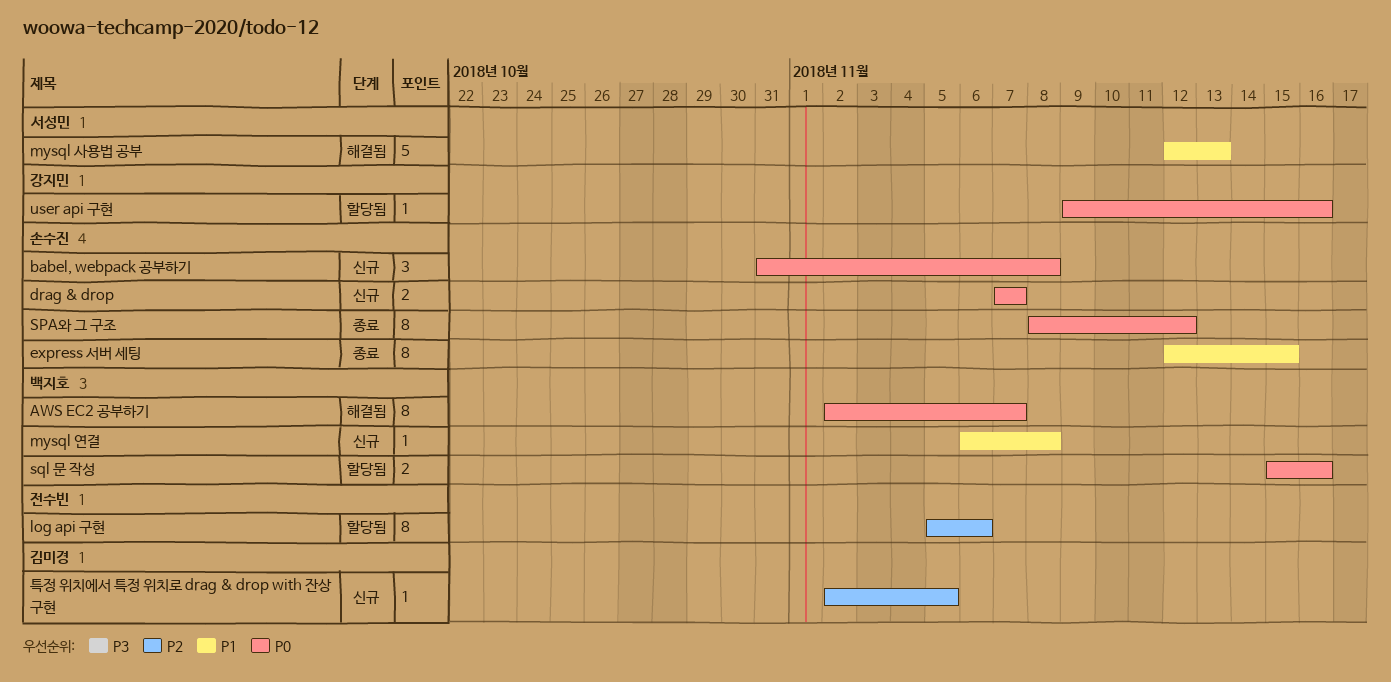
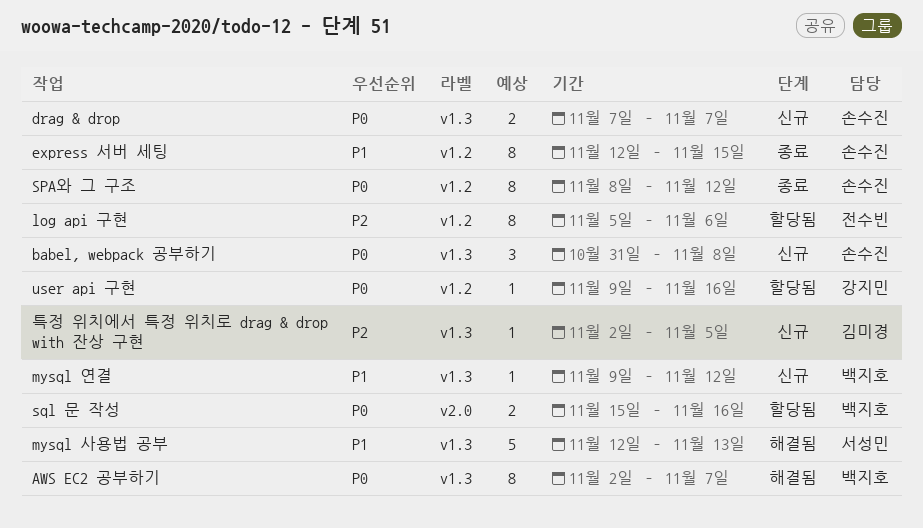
mysql 연결, start: Nov 6 -> Nov 9
mysql 연결, due: Nov 8 -> Nov 12

